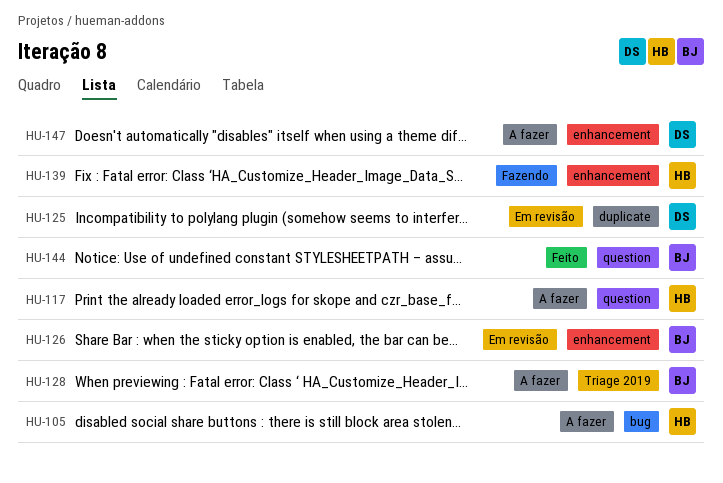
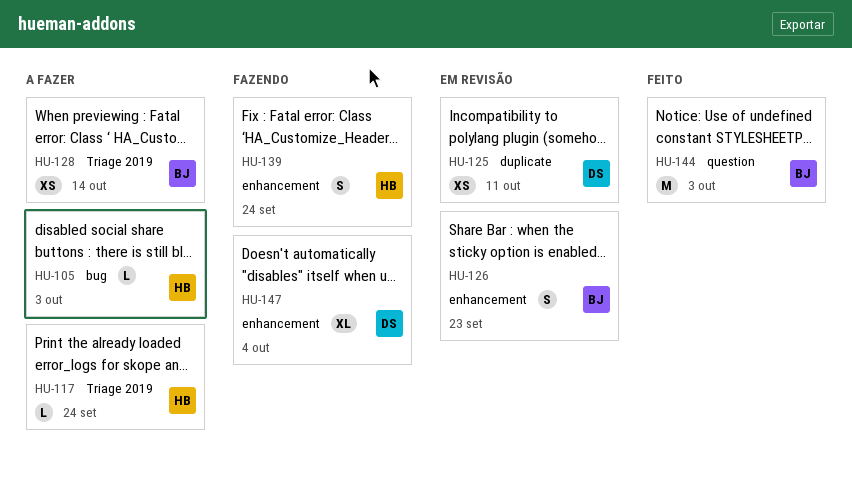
HU-117, label: question -> Triage 2019
HU-147, status: A fazer -> Fazendo

